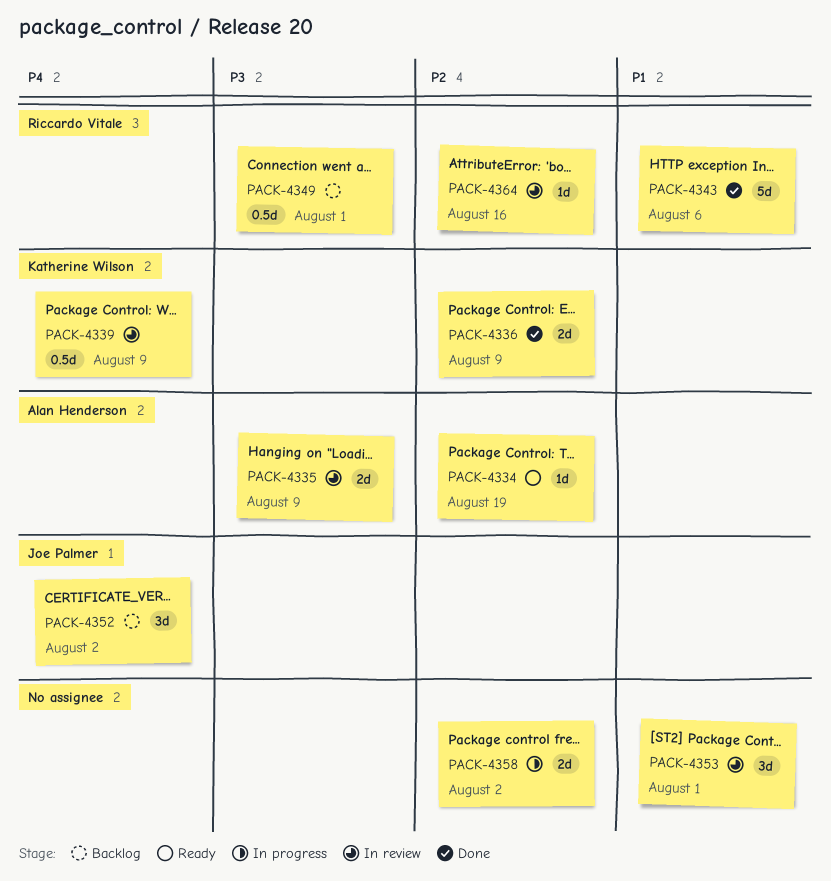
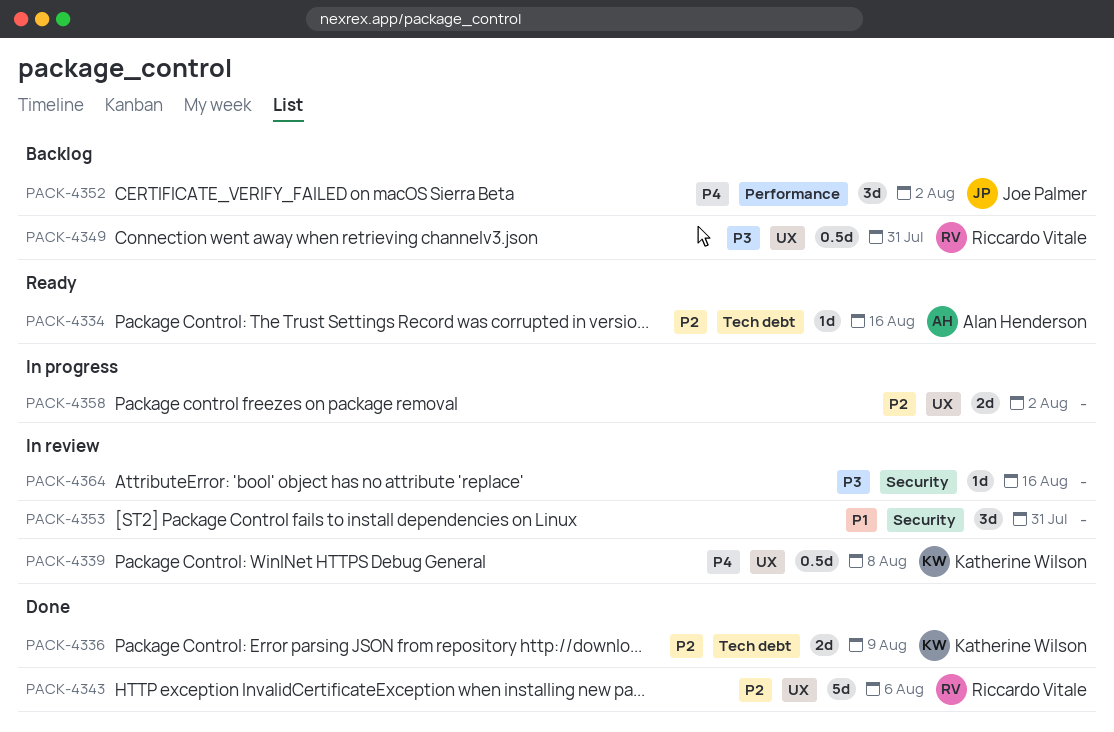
PACK-4334, due: Aug 19 -> Aug 16
PACK-4335: present -> none
PACK-4339, due: Aug 9 -> Aug 8
PACK-4343, priority: P1 -> P2
PACK-4349, due: Aug 1 -> Jul 31
PACK-4353, due: Aug 1 -> Jul 31
PACK-4364, owner: Riccardo Vitale -> none
PACK-4364, priority: P2 -> P3

